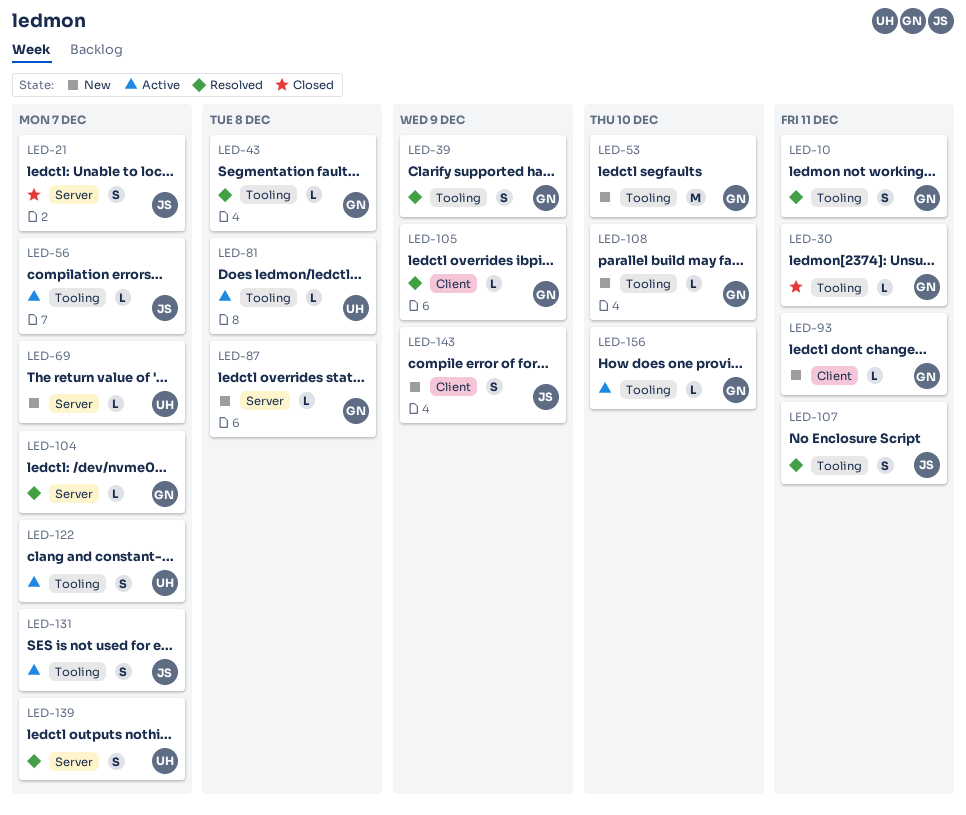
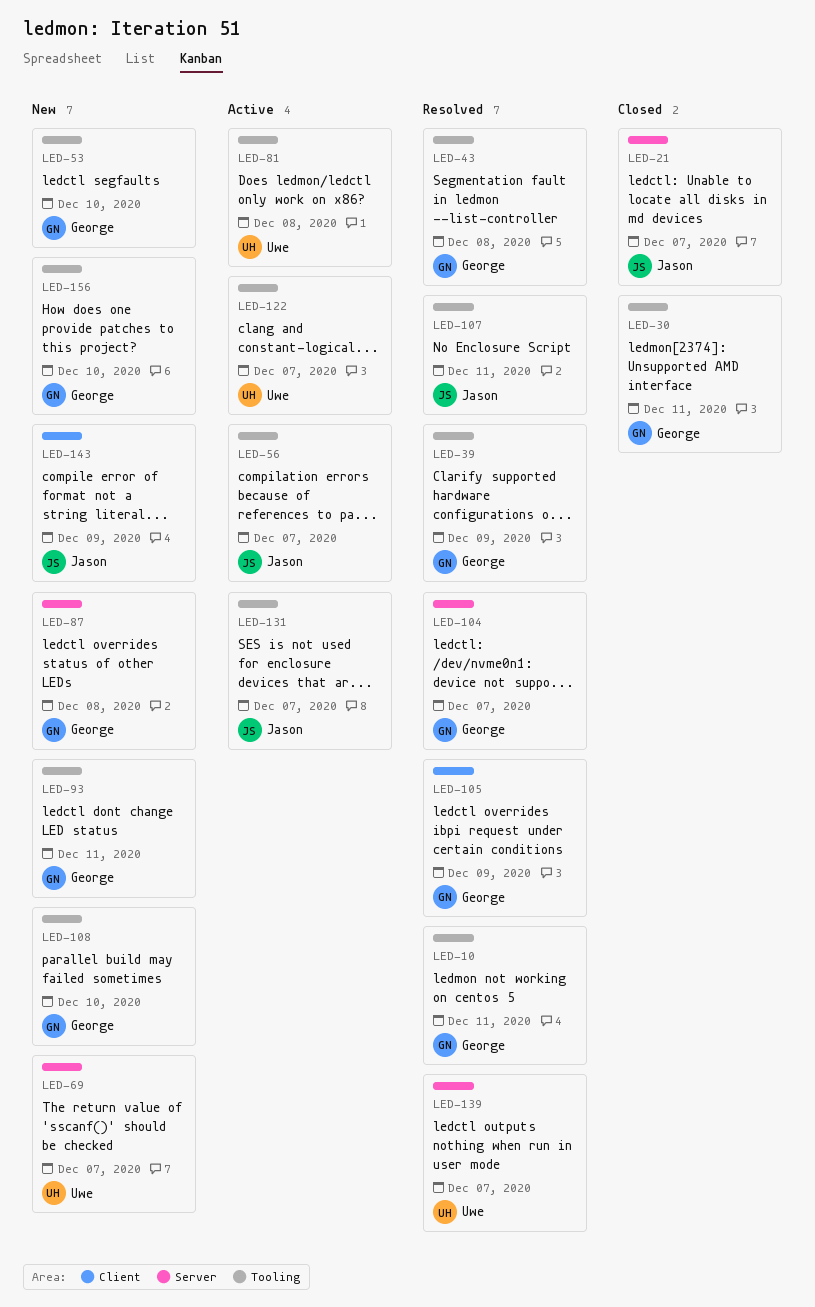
LED-93, label: Client -> Tooling
LED-156, status: Active -> New

